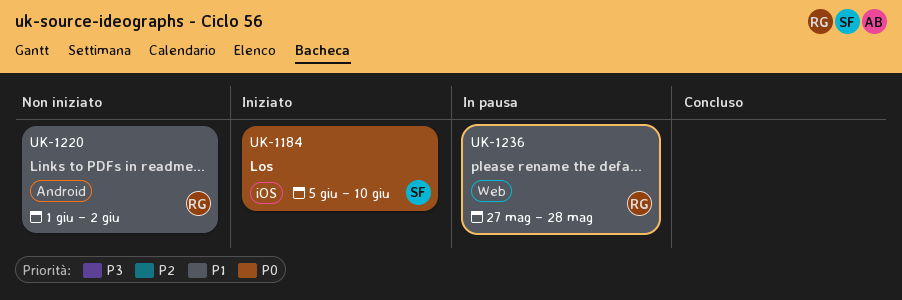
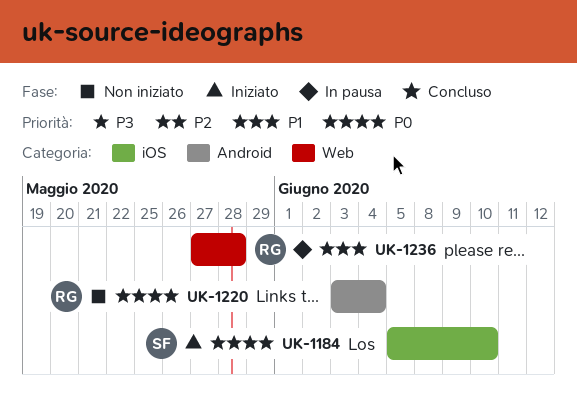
UK-1220, priority: P1 -> P0
UK-1220, start: Jun 1 -> Jun 3
UK-1220, due: Jun 2 -> Jun 4

